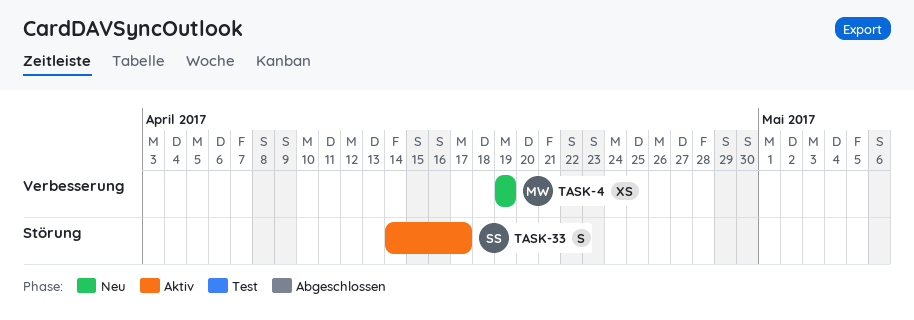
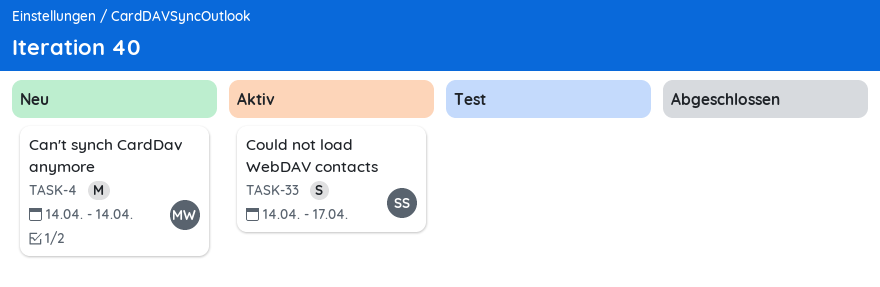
TASK-4, estimate: XS -> M
TASK-4, start: Apr 19 -> Apr 14
TASK-4, due: Apr 19 -> Apr 14

